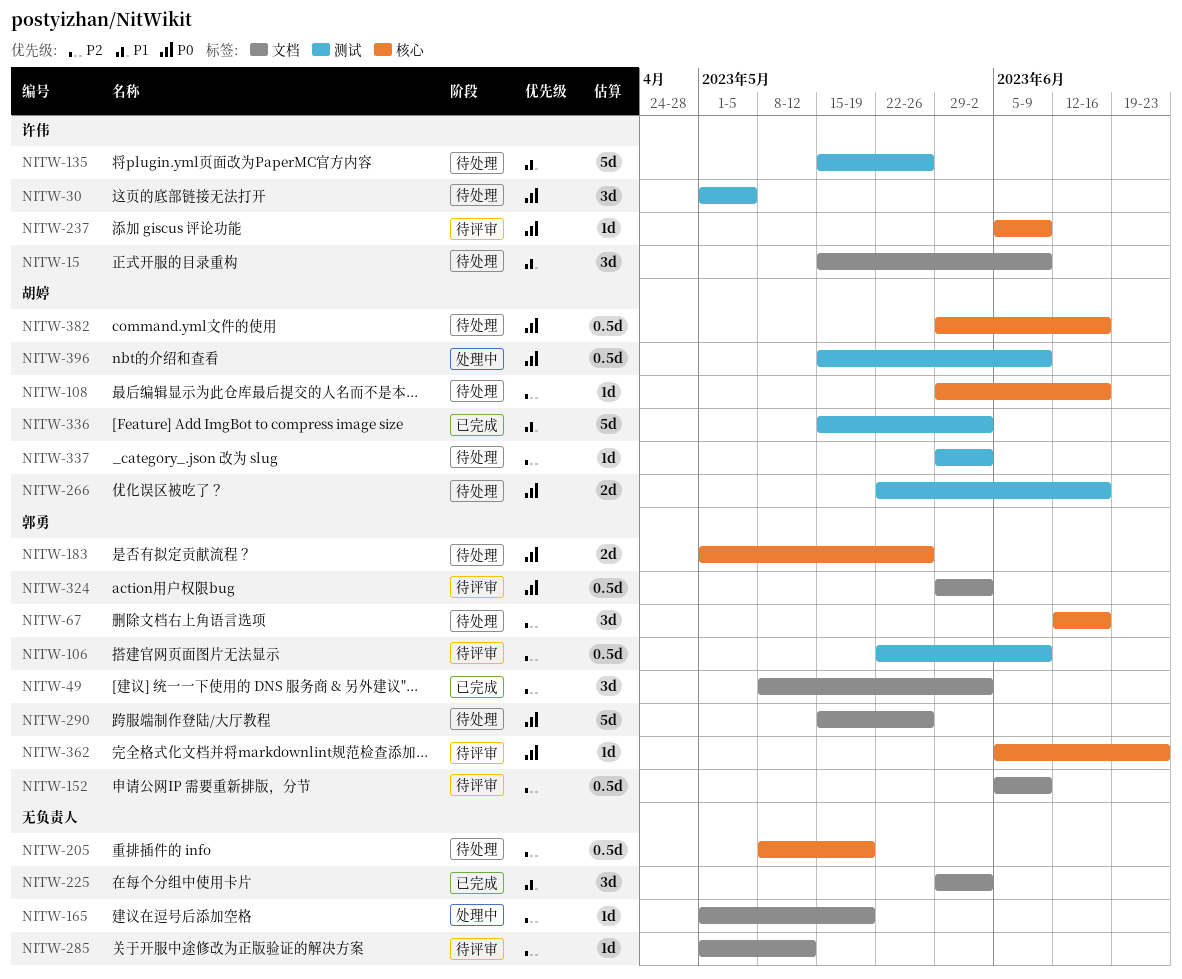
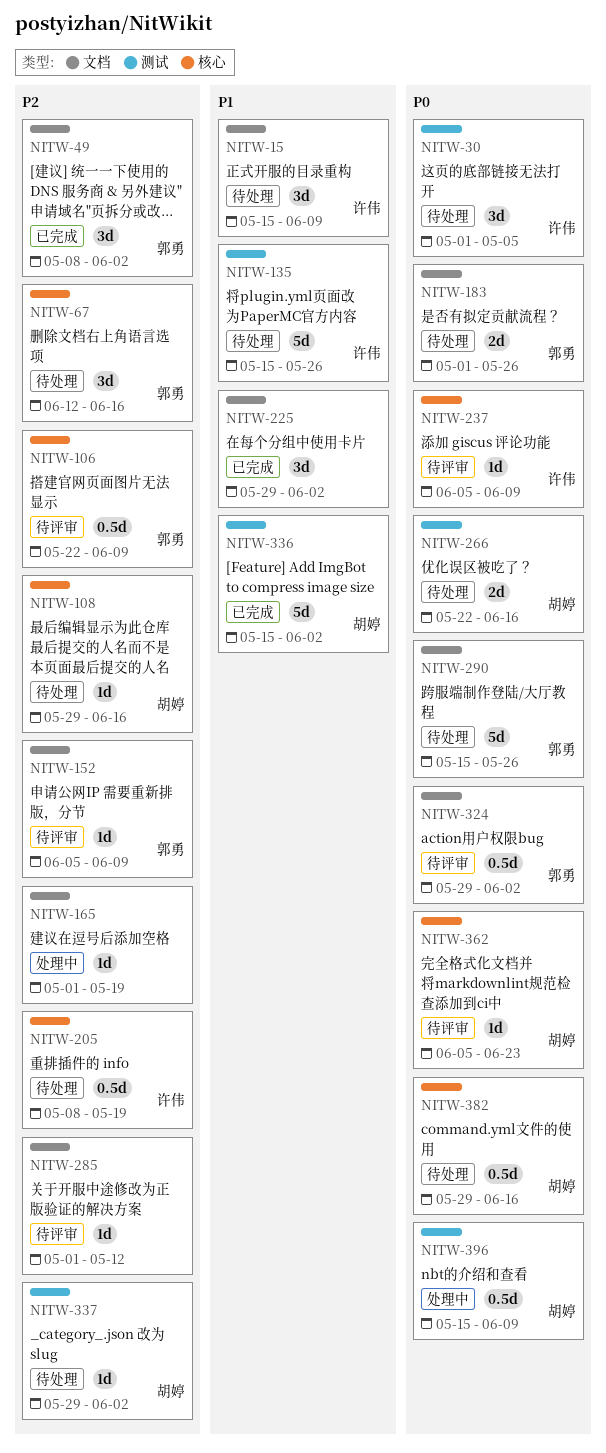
NITW-106, label: 测试 -> 核心
NITW-152, estimate: 0.5d -> 1d
NITW-183, label: 核心 -> 文档
NITW-205, owner: none -> 许伟
NITW-362, owner: 郭勇 -> 胡婷

